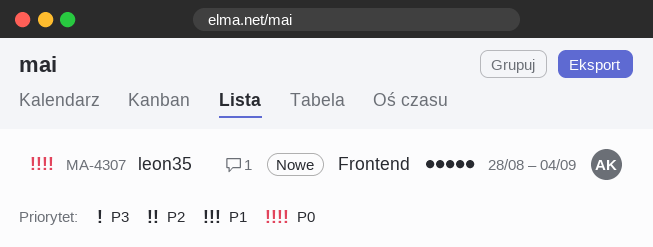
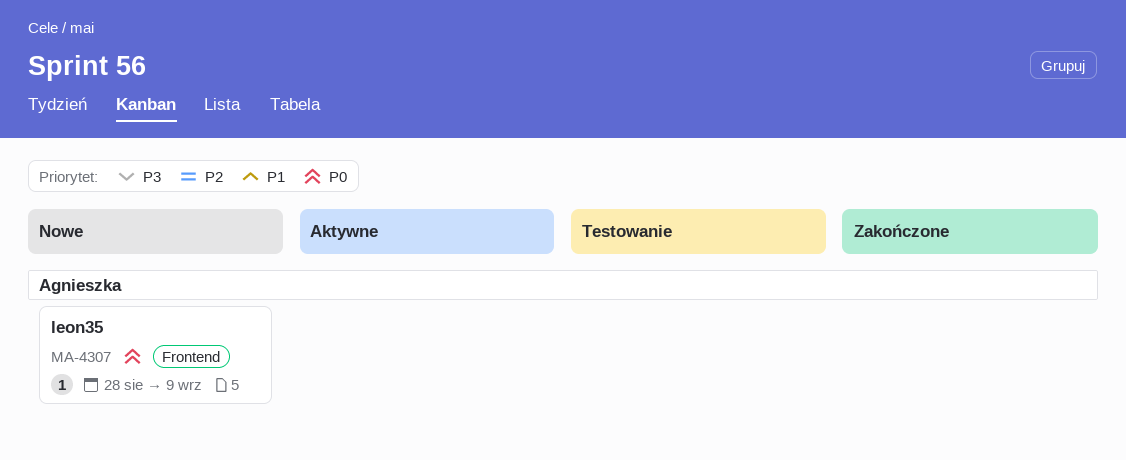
MA-4307, estimate: 5 -> 1
MA-4307, due: Sep 4 -> Sep 9

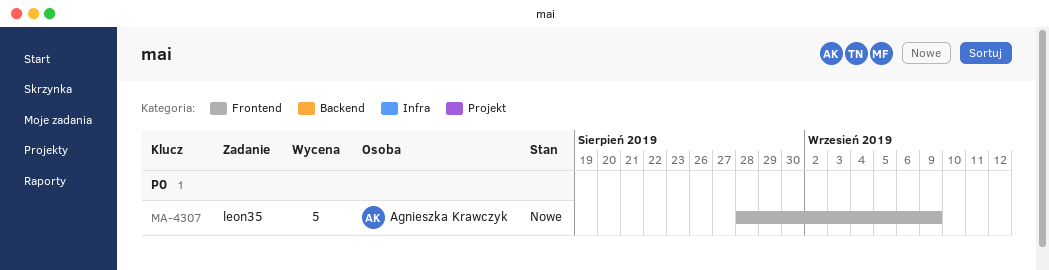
MA-4307, estimate: 1 -> 5

